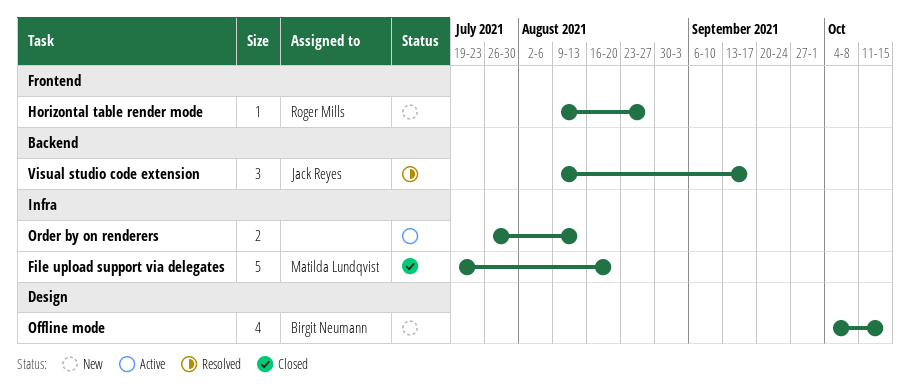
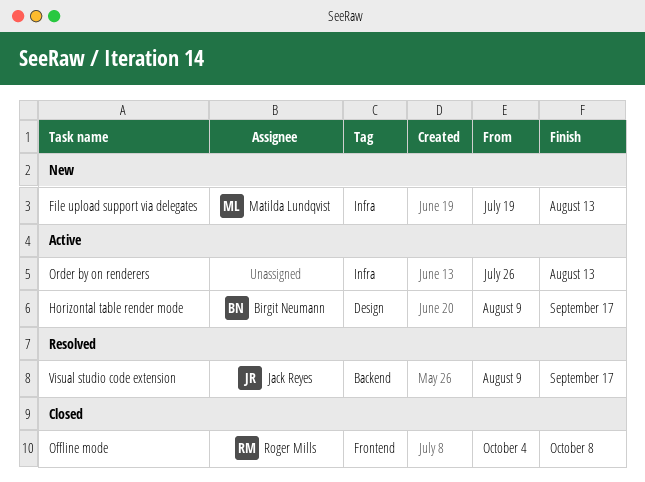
File upload support via delegates, status: Closed -> New
File upload support via delegates, due: Aug 20 -> Aug 13
Horizontal table render mode, status: New -> Active
Horizontal table render mode, owner: Roger Mills -> Birgit Neumann
Horizontal table render mode, label: Frontend -> Design
Horizontal table render mode, due: Aug 27 -> Sep 17
Offline mode, status: New -> Closed
Offline mode, owner: Birgit Neumann -> Roger Mills
Offline mode, label: Design -> Frontend
Offline mode, due: Oct 15 -> Oct 8

